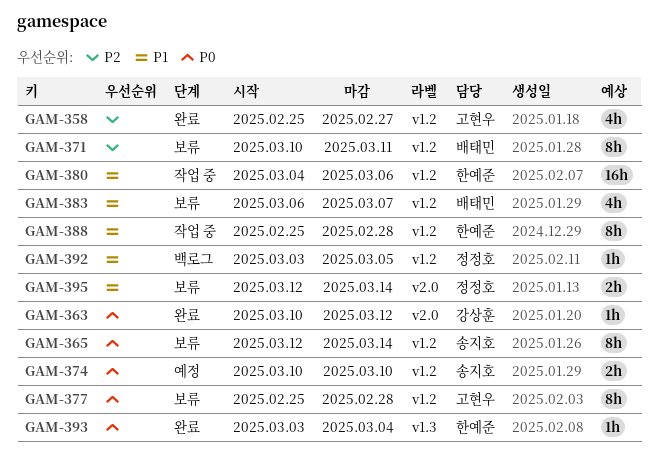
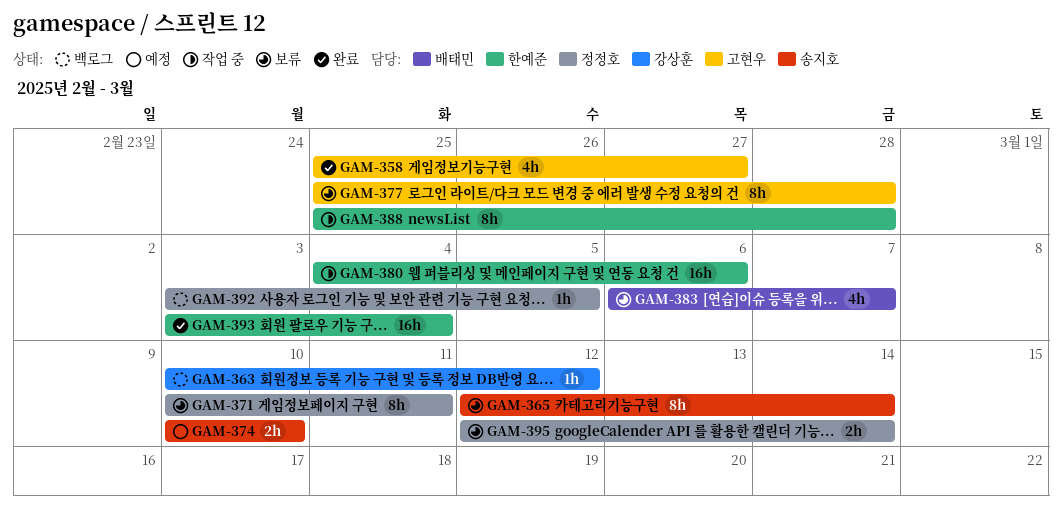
GAM-363, status: 완료 -> 백로그
GAM-371, owner: 배태민 -> 정정호
GAM-393, estimate: 1h -> 16h

